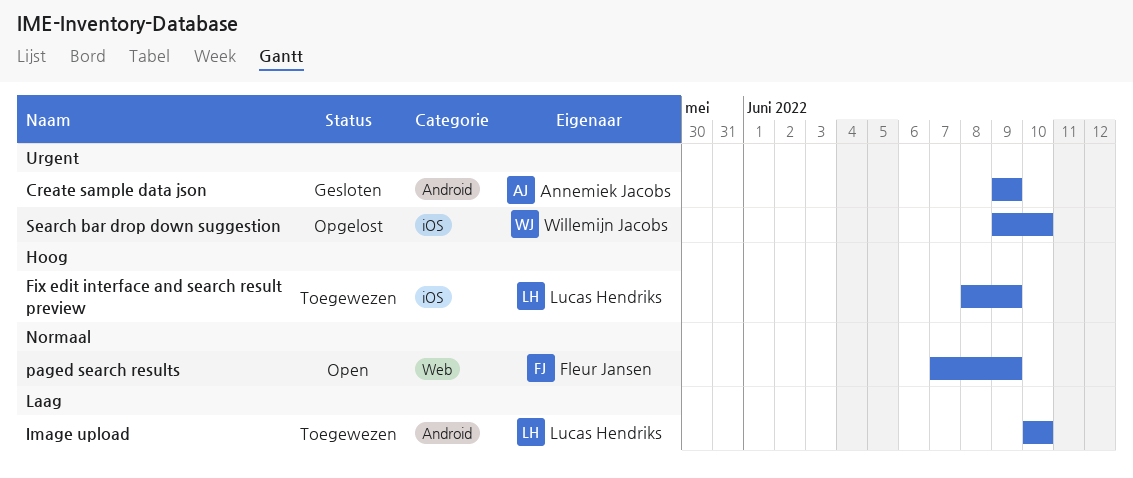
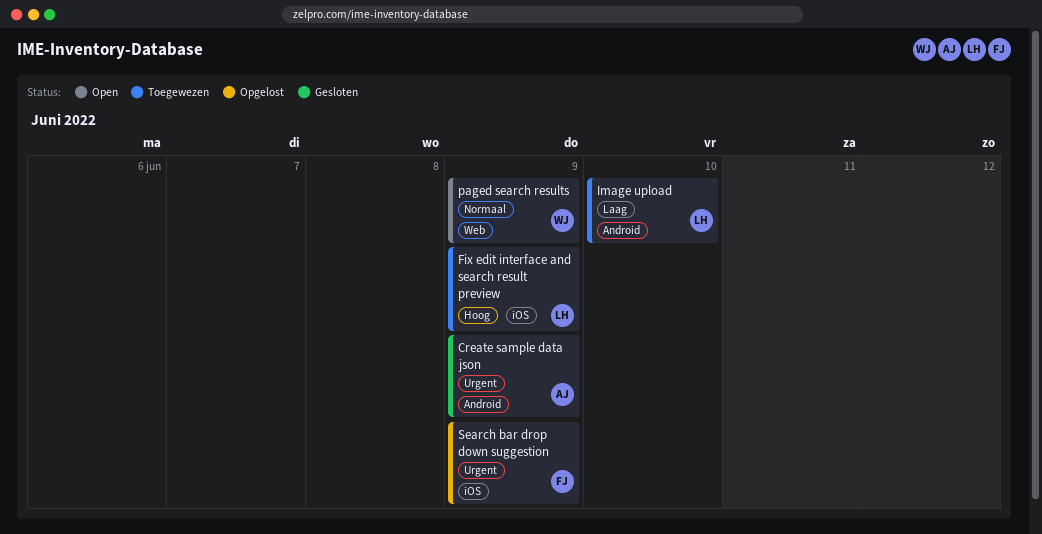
paged search results, owner: Fleur Jansen -> Willemijn Jacobs
Search bar drop down suggestion, owner: Willemijn Jacobs -> Fleur Jansen
Search bar drop down suggestion, due: Jun 10 -> Jun 9

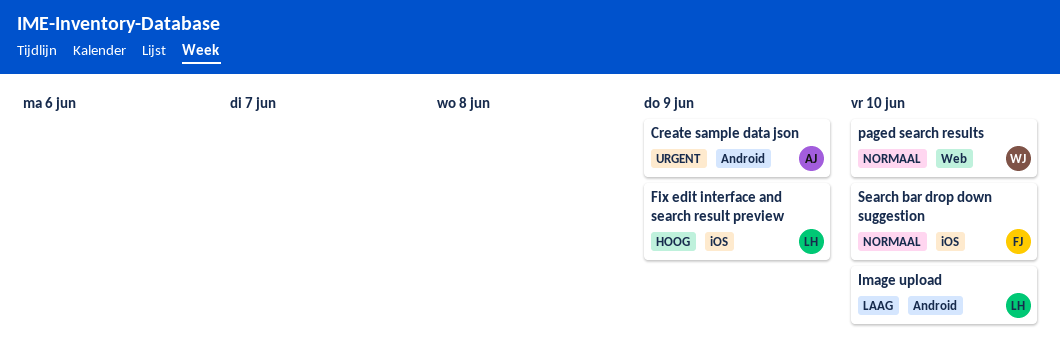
paged search results, due: Jun 9 -> Jun 10
Search bar drop down suggestion, priority: Urgent -> Normaal
Search bar drop down suggestion, due: Jun 9 -> Jun 10

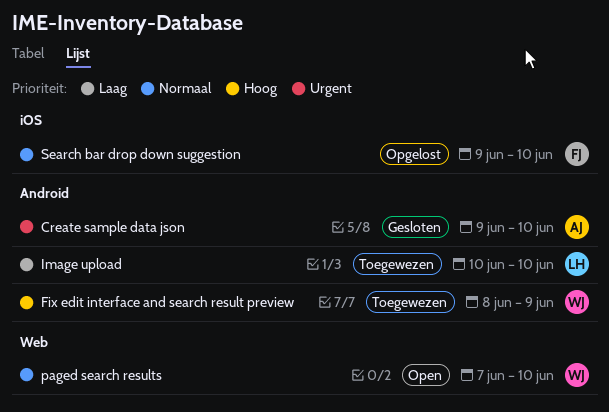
Create sample data json, due: Jun 9 -> Jun 10
Fix edit interface and search result preview, owner: LH -> WJ
Fix edit interface and search result preview, label: iOS -> Android

